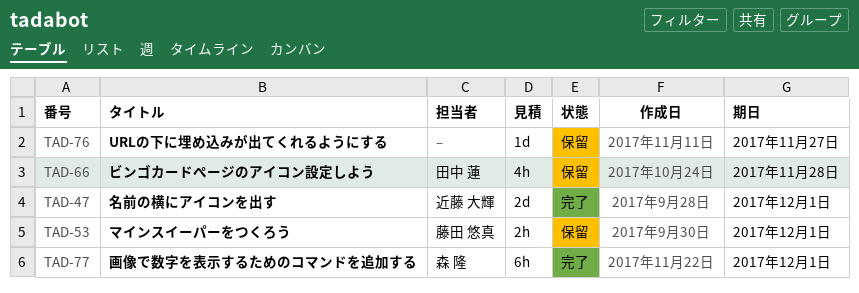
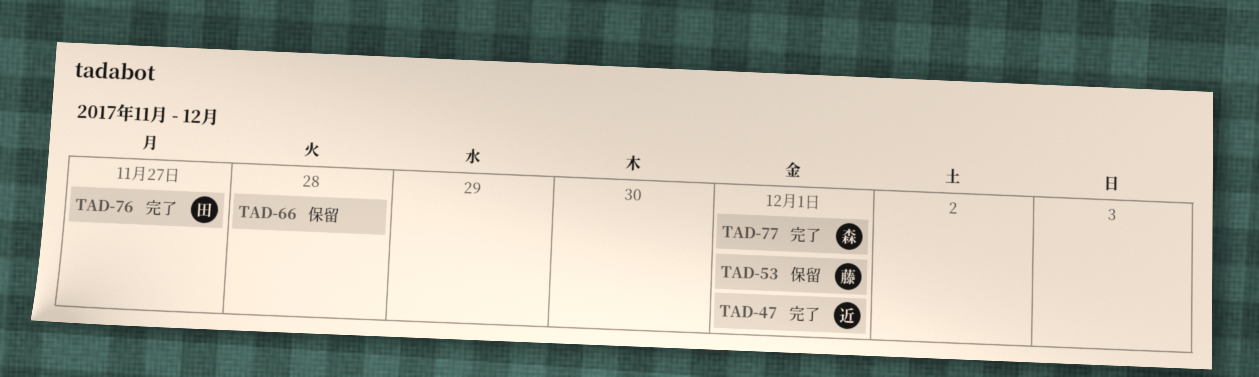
TAD-66, owner: 田中 蓮 -> none
TAD-76, status: 保留 -> 完了
TAD-76, owner: none -> 田中 蓮

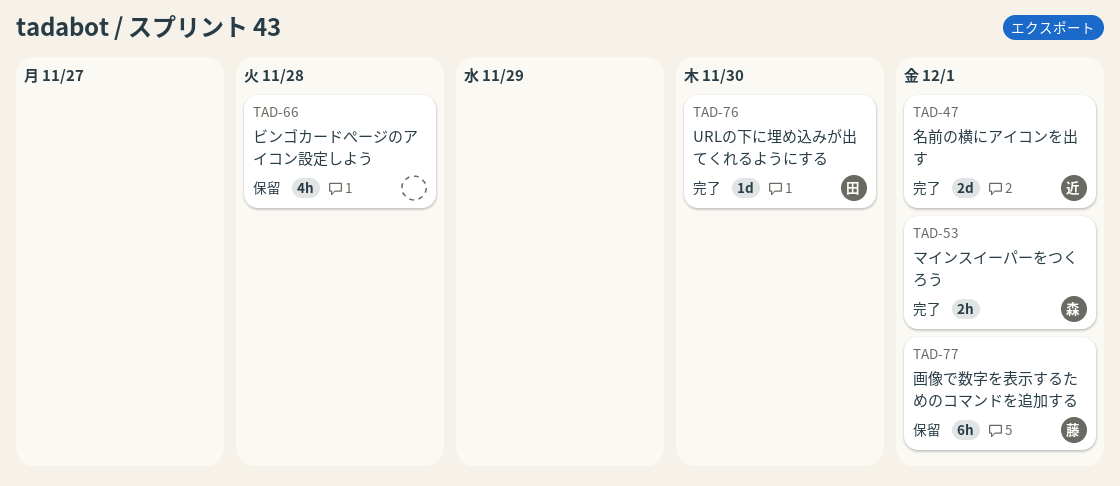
TAD-53, status: 保留 -> 完了
TAD-53, owner: 藤 -> 森
TAD-76, due: Nov 27 -> Nov 30
TAD-77, status: 完了 -> 保留
TAD-77, owner: 森 -> 藤

